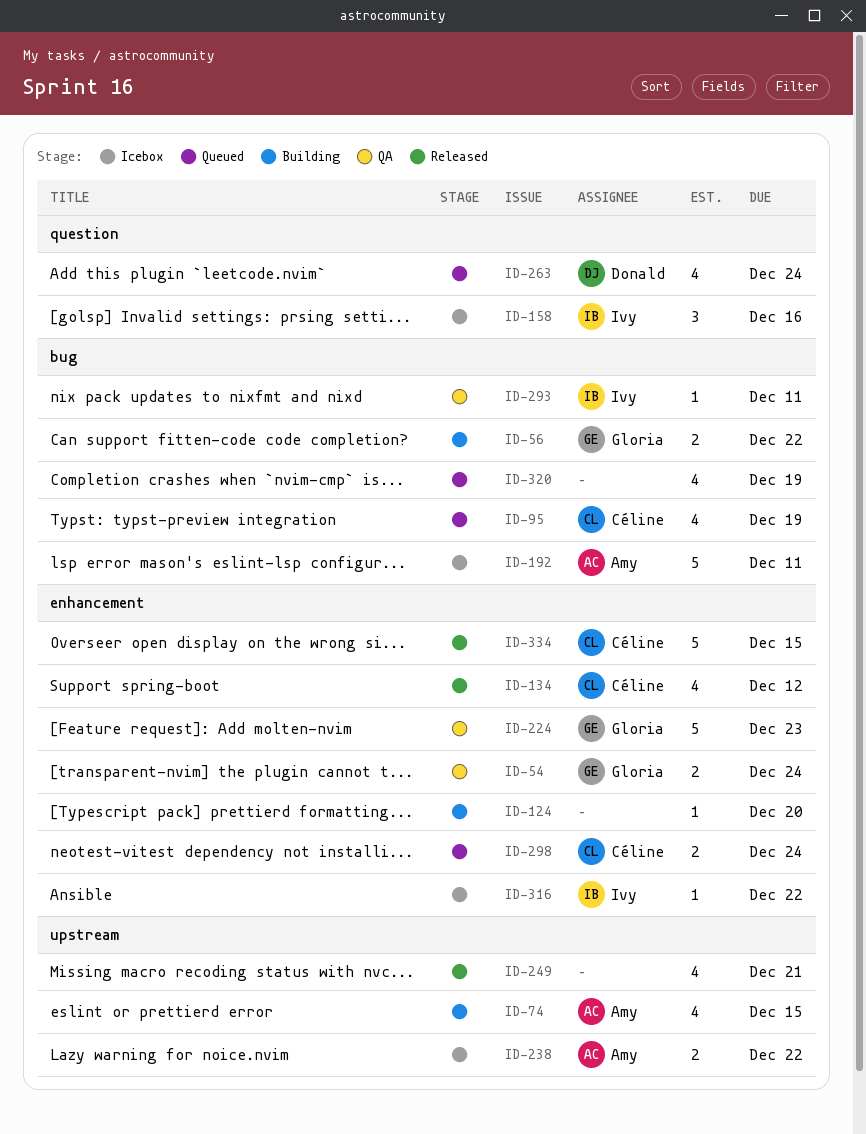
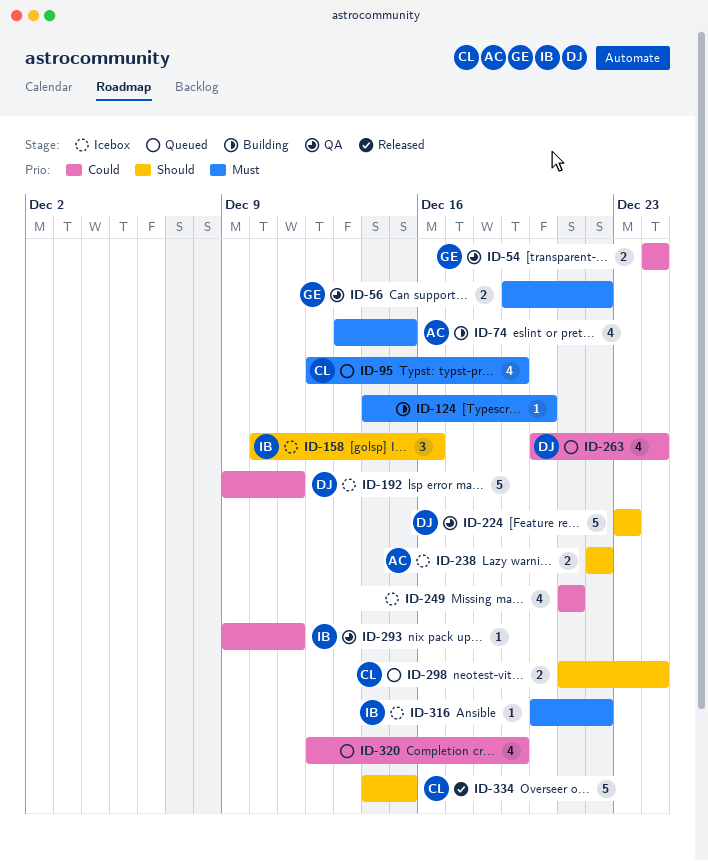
ID-56, status: Building -> QA
ID-134: present -> none
ID-192, owner: Amy -> Donald
ID-224, owner: Gloria -> Donald
ID-249, status: Released -> Icebox

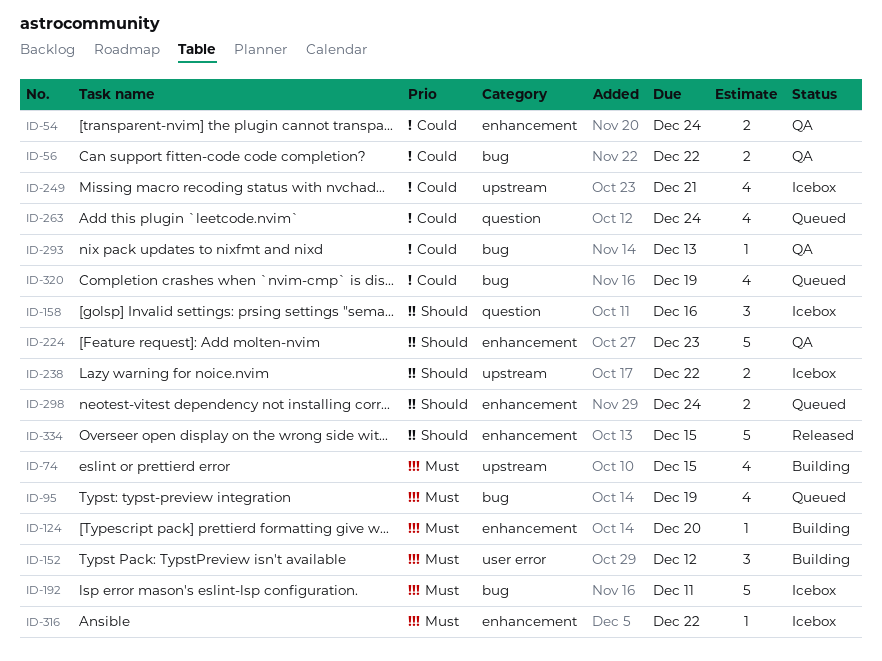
ID-56, priority: Must -> Could
ID-152: none -> present
ID-192, priority: Could -> Must
ID-293, due: Dec 11 -> Dec 13

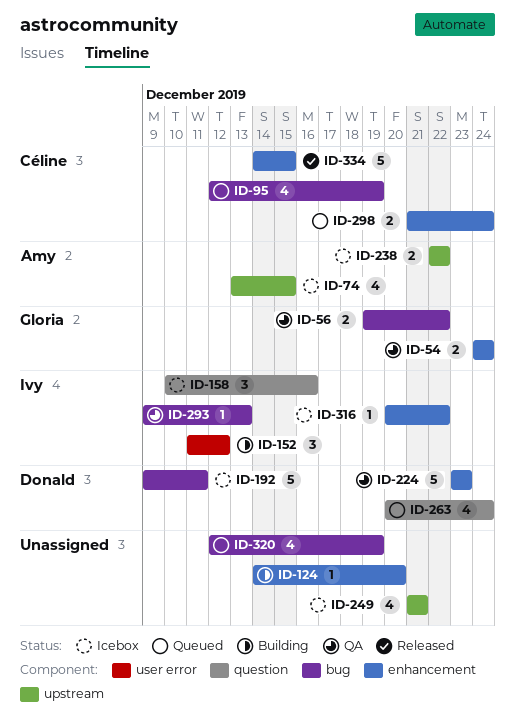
ID-74, status: Building -> Icebox

